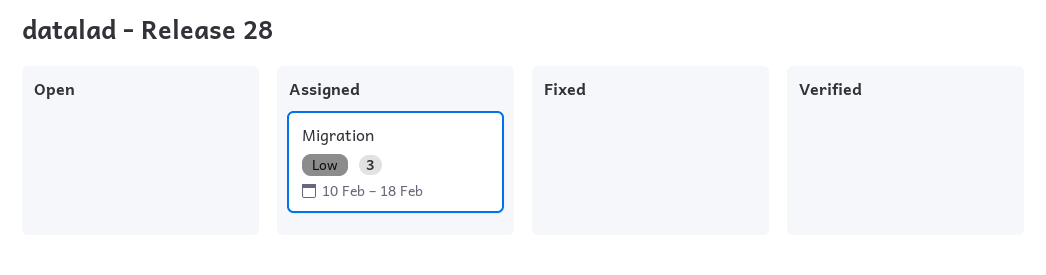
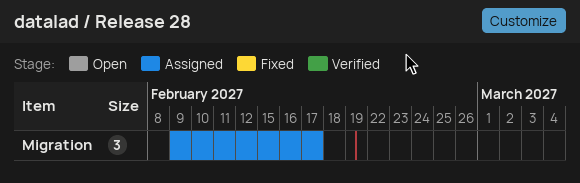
Migration, start: Feb 10 -> Feb 9
Migration, due: Feb 18 -> Feb 17

